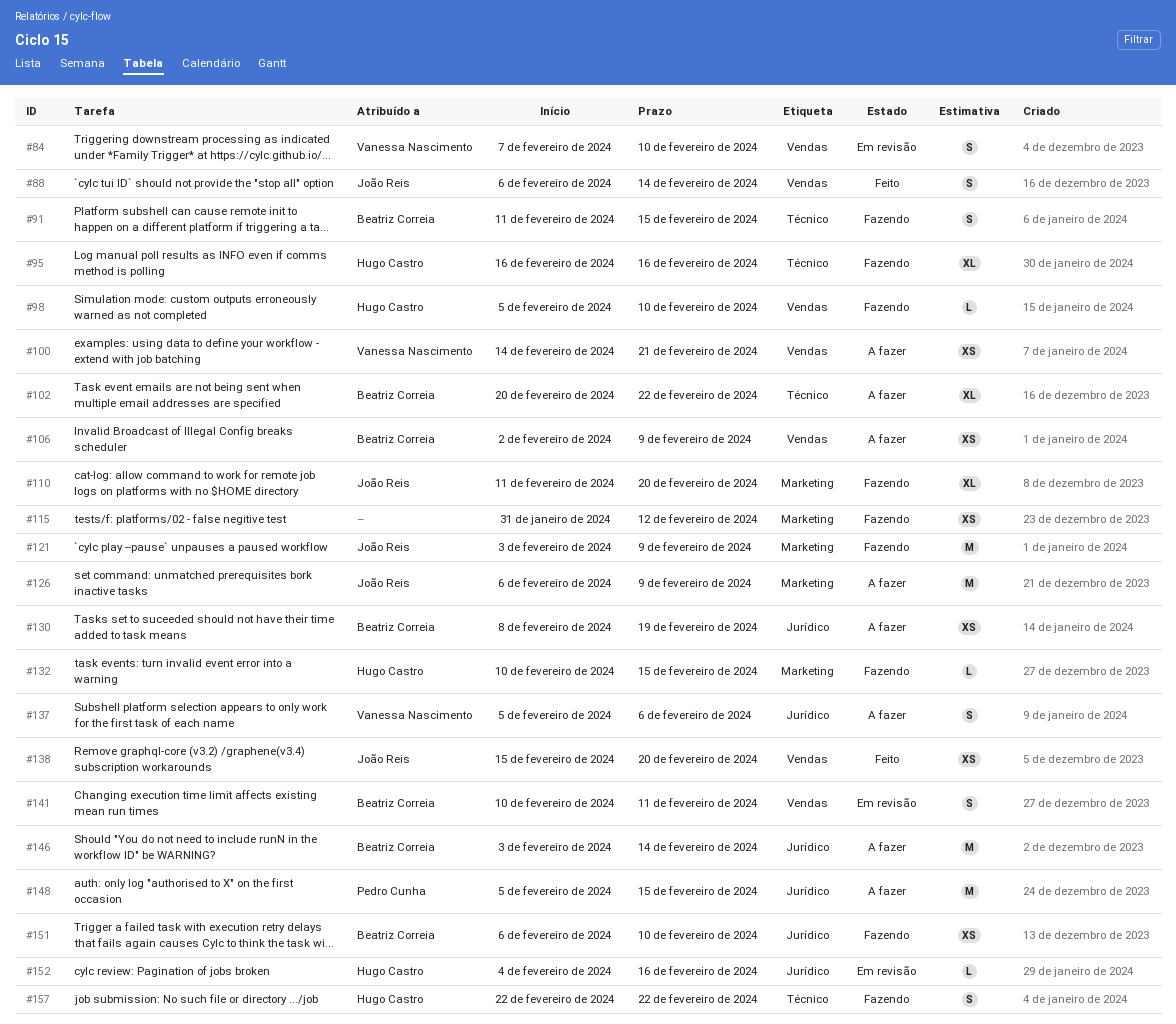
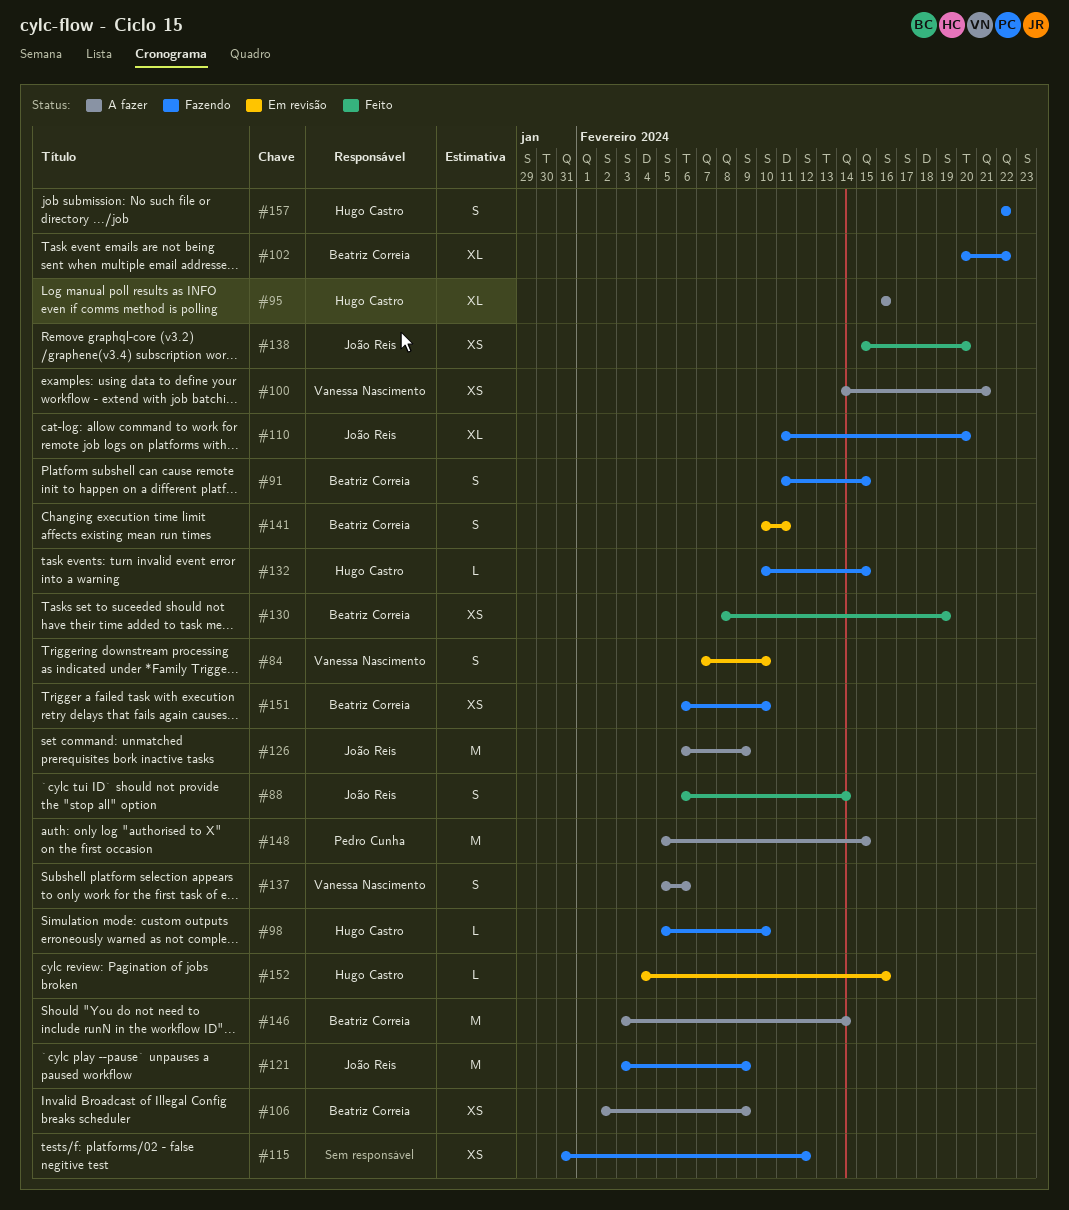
#95, status: Fazendo -> A fazer
#102, status: A fazer -> Fazendo
#130, status: A fazer -> Feito

